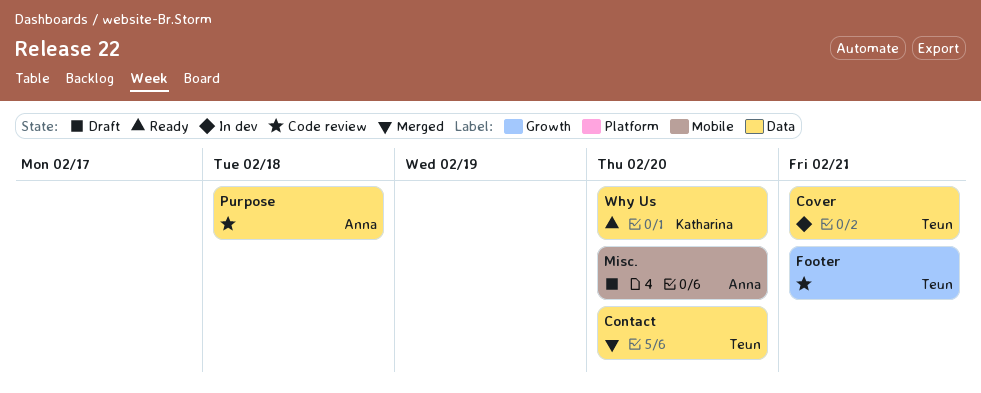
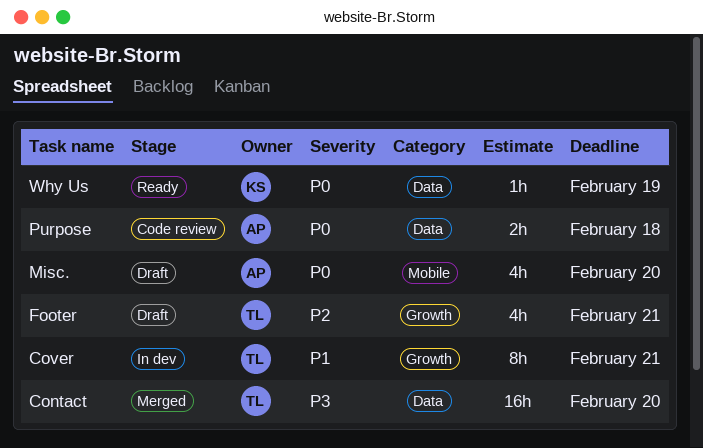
Cover, label: Data -> Growth
Footer, status: Code review -> Draft
Why Us, due: Feb 20 -> Feb 19

